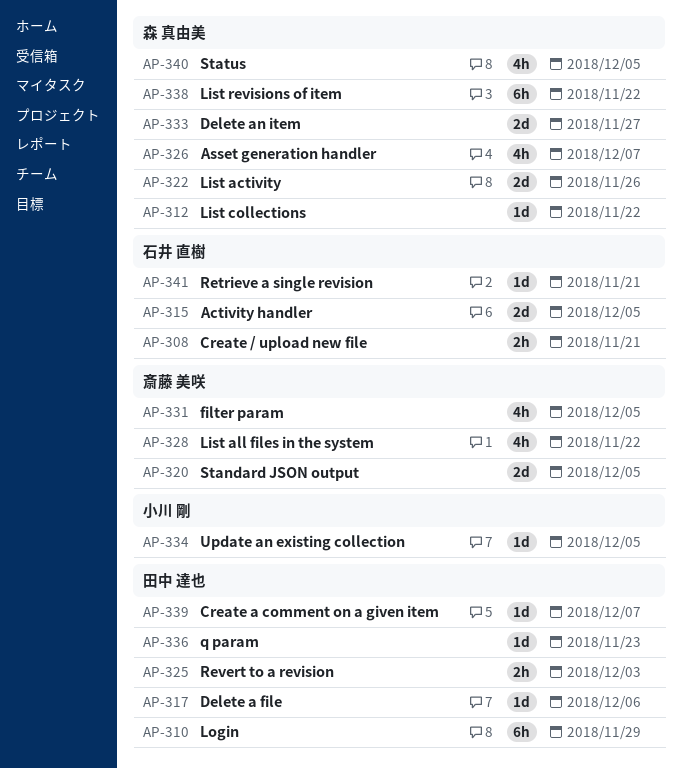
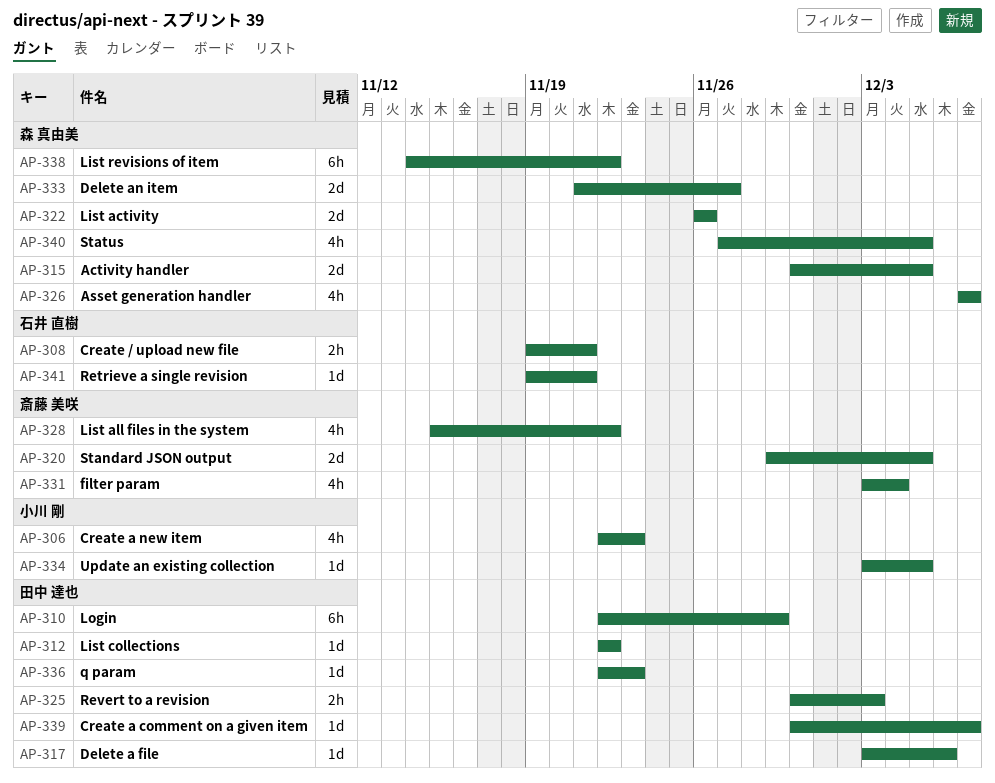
AP-306: none -> present
AP-312, owner: 森 真由美 -> 田中 達也
AP-315, owner: 石井 直樹 -> 森 真由美
AP-331, due: Dec 5 -> Dec 4

